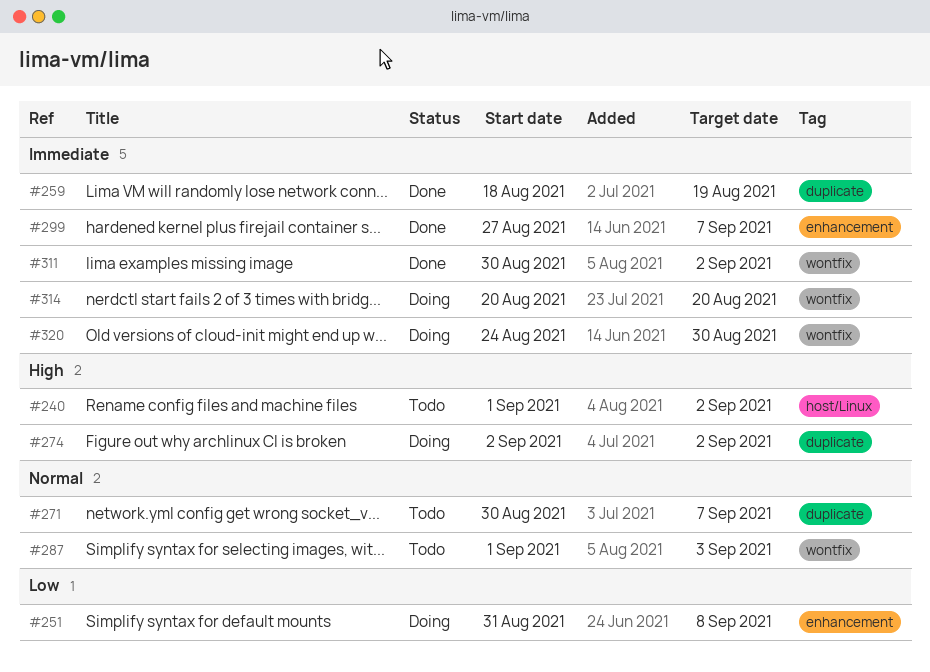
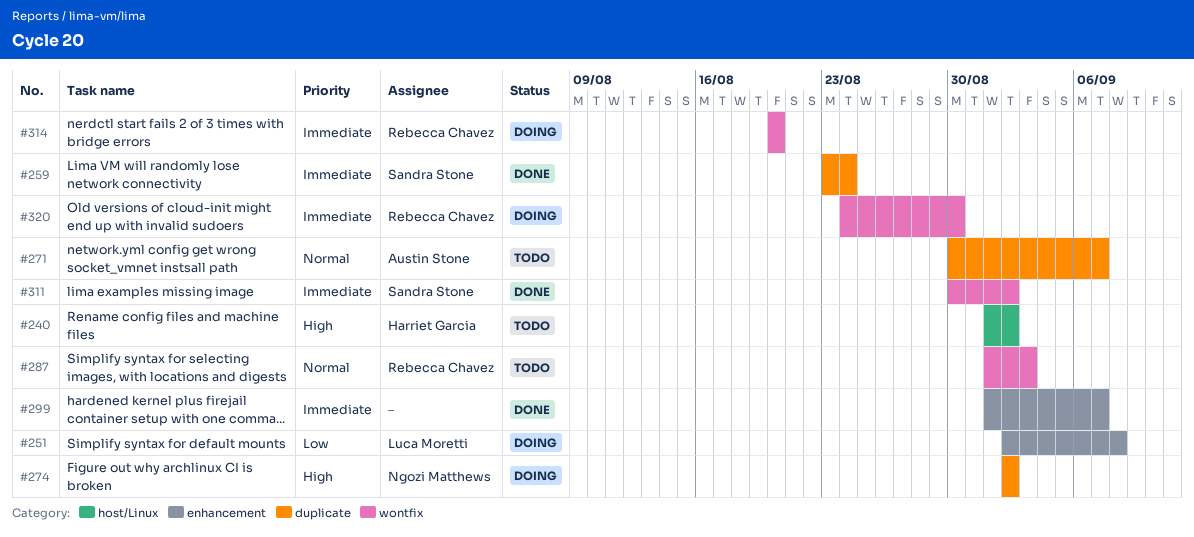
#251, start: Aug 31 -> Sep 2
#259, start: Aug 18 -> Aug 23
#259, due: Aug 19 -> Aug 24
#299, start: Aug 27 -> Sep 1

